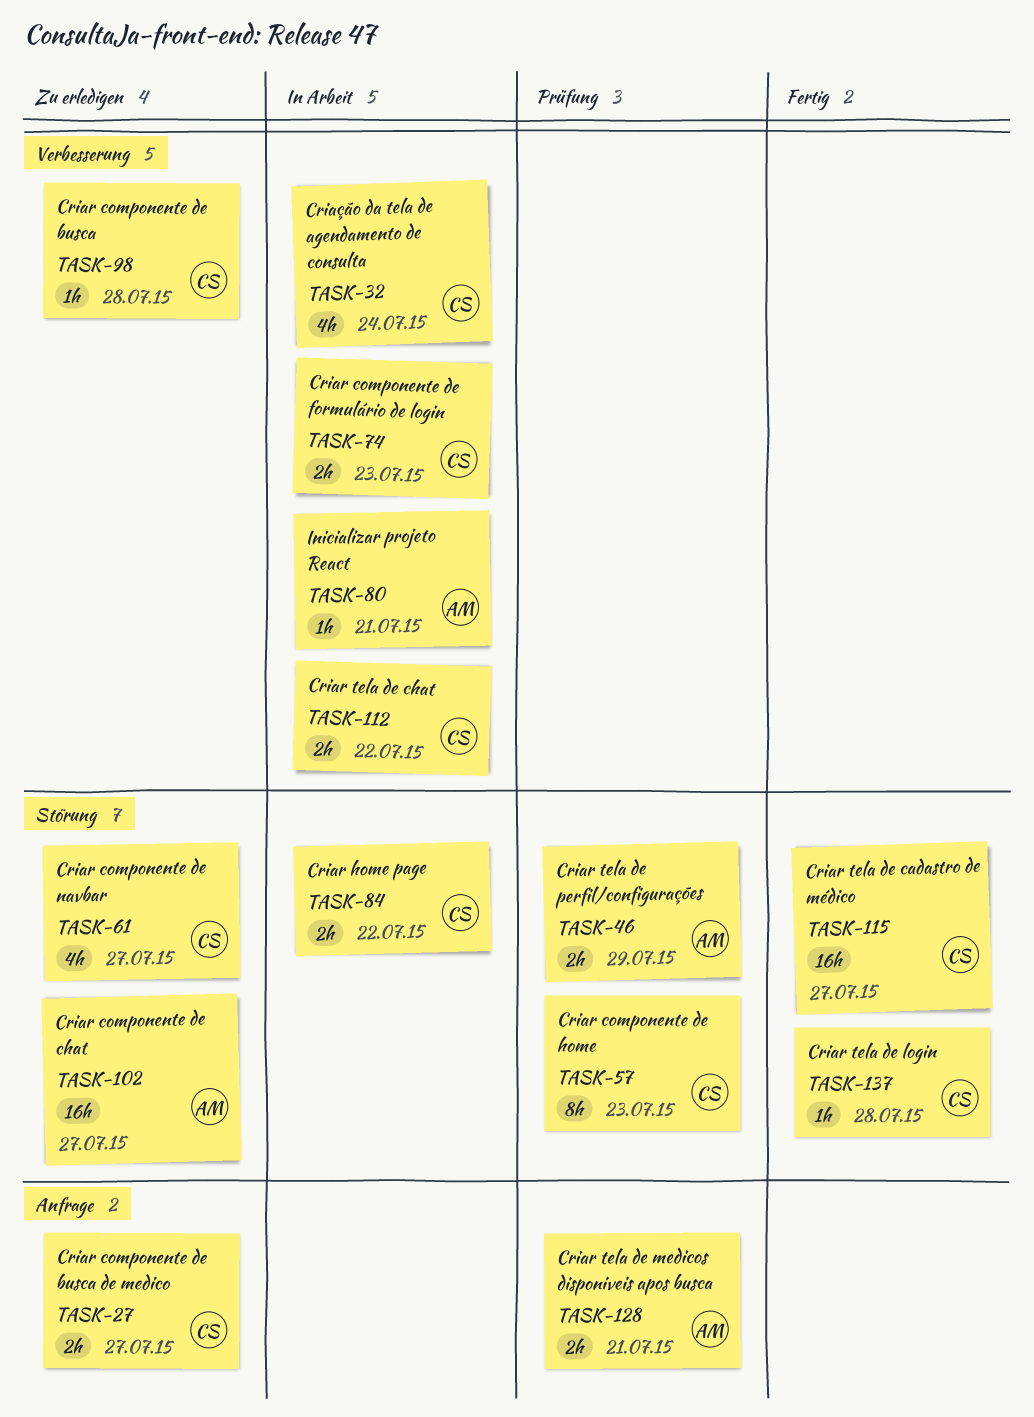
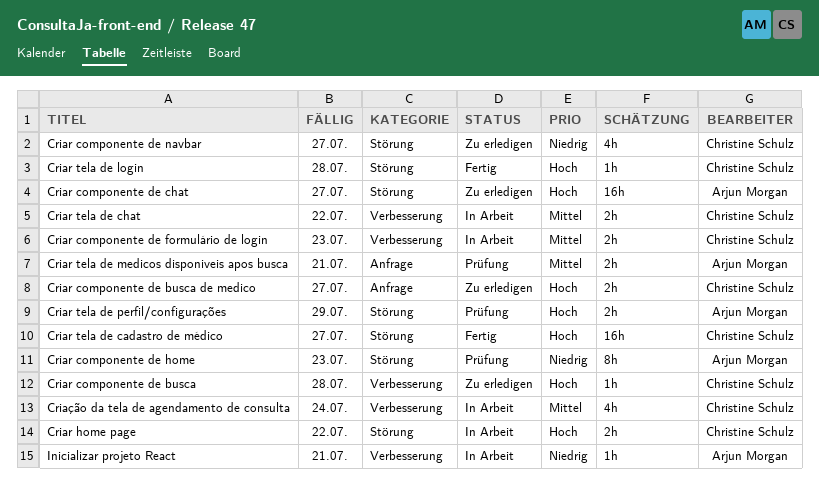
Criar componente de home, owner: Christine Schulz -> Arjun Morgan

